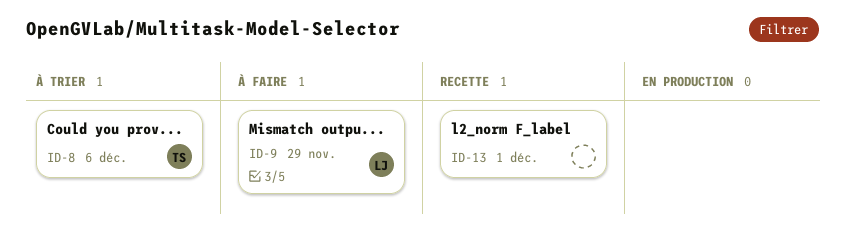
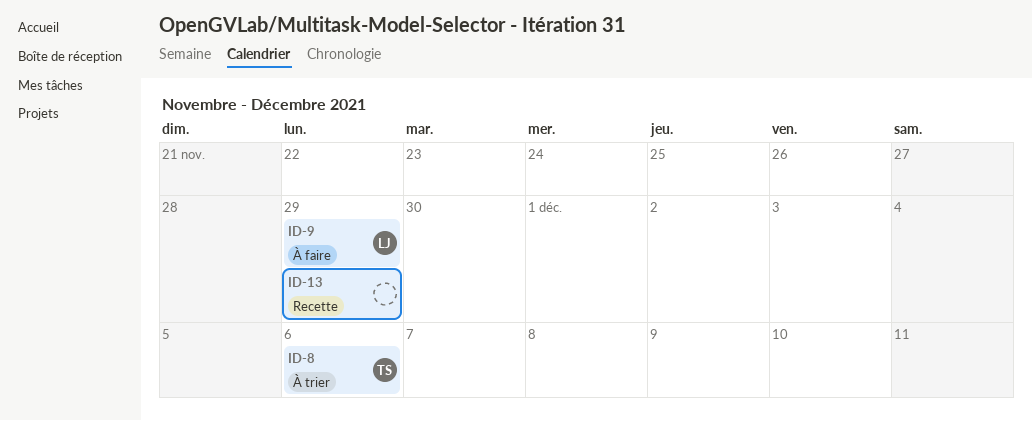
ID-13, due: Dec 1 -> Nov 29

